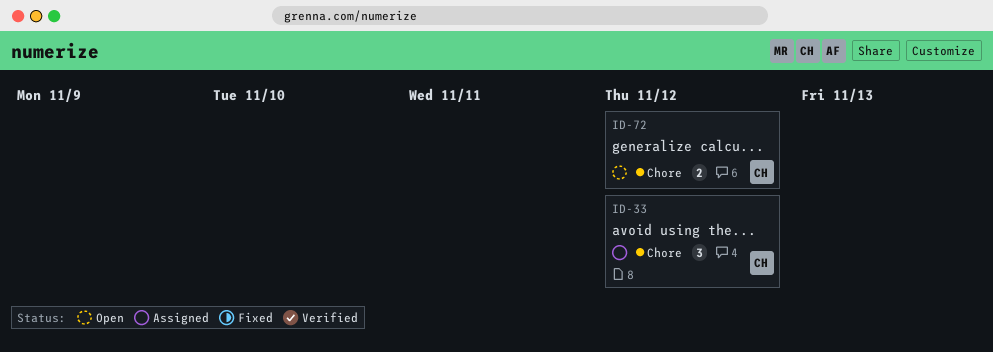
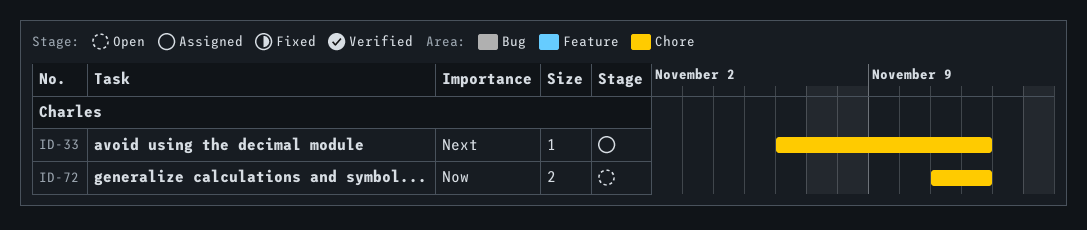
ID-33, estimate: 3 -> 1

